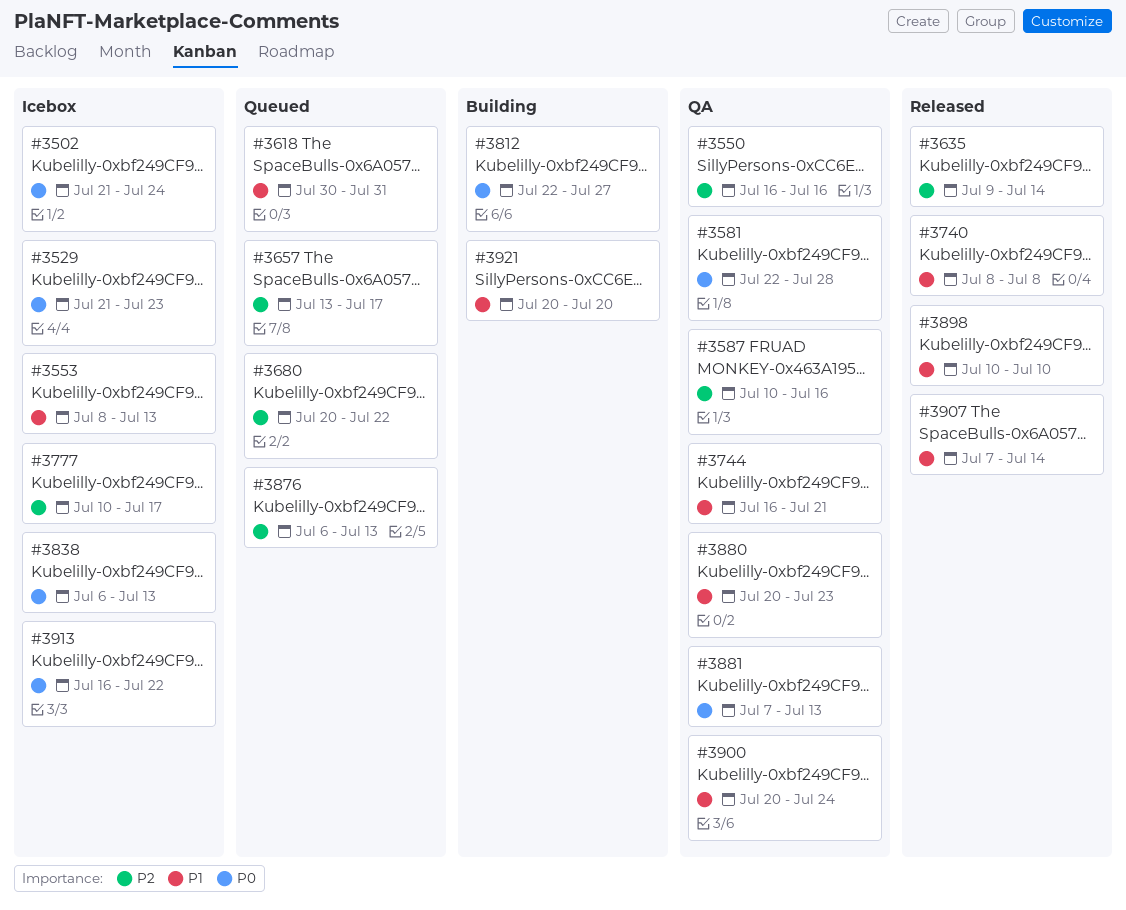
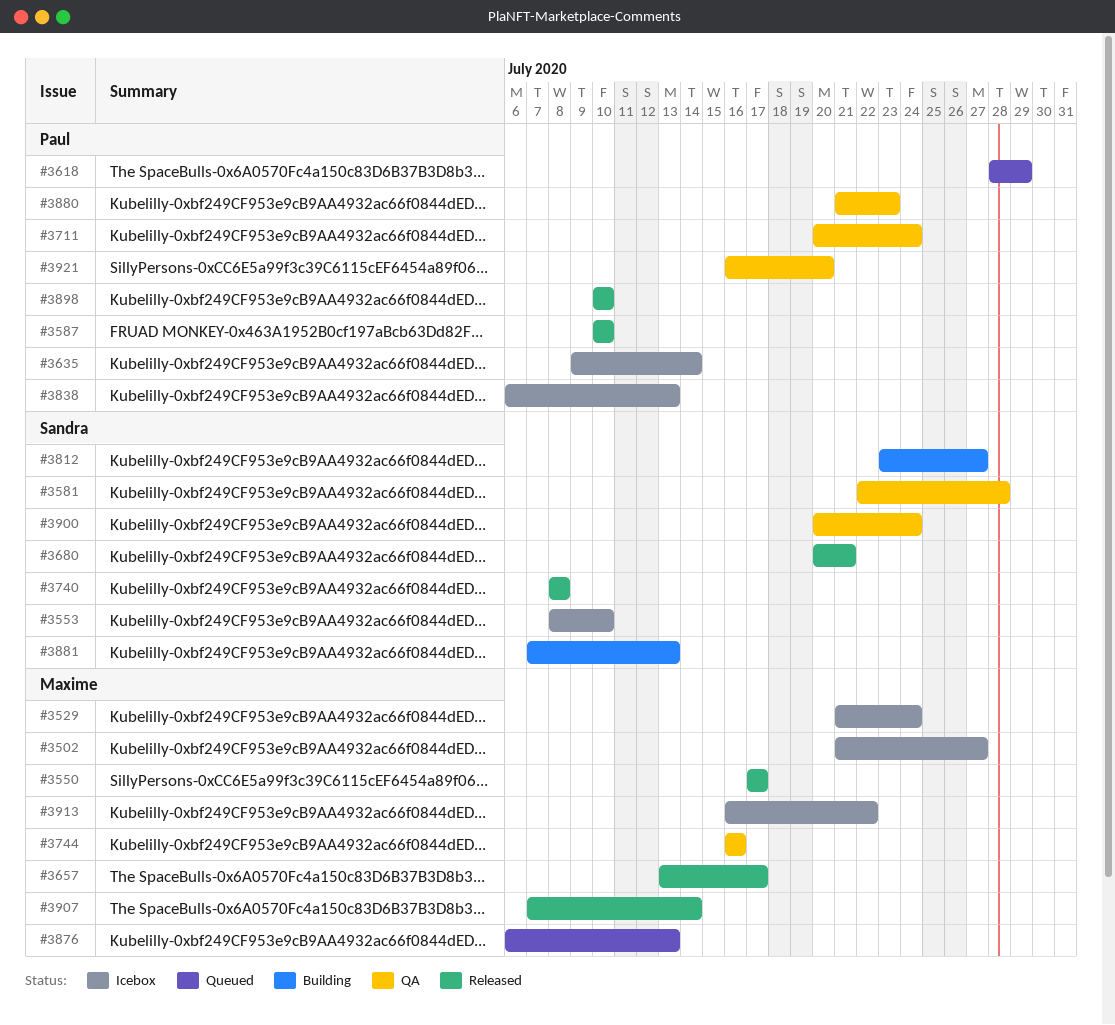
#3502, due: Jul 24 -> Jul 27
#3529, due: Jul 23 -> Jul 24
#3550, status: QA -> Released
#3550, start: Jul 16 -> Jul 17
#3550, due: Jul 16 -> Jul 17
#3553, due: Jul 13 -> Jul 10
#3587, status: QA -> Released
#3587, due: Jul 16 -> Jul 10
#3618, start: Jul 30 -> Jul 28
#3618, due: Jul 31 -> Jul 29
#3635, status: Released -> Icebox
#3657, status: Queued -> Released
#3680, status: Queued -> Released
#3680, due: Jul 22 -> Jul 21
#3711: none -> present
#3744, due: Jul 21 -> Jul 16
#3777: present -> none
#3812, start: Jul 22 -> Jul 23
#3880, start: Jul 20 -> Jul 21
#3881, status: QA -> Building
#3921, status: Building -> QA
#3921, start: Jul 20 -> Jul 16

